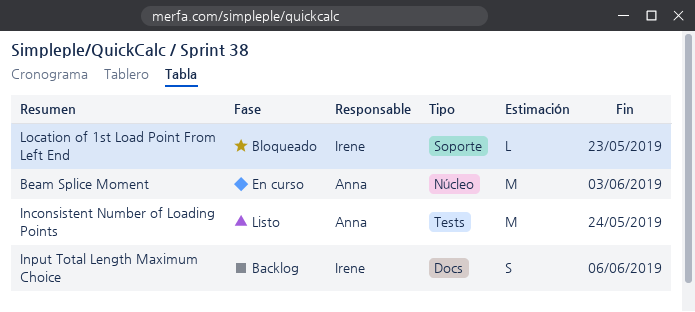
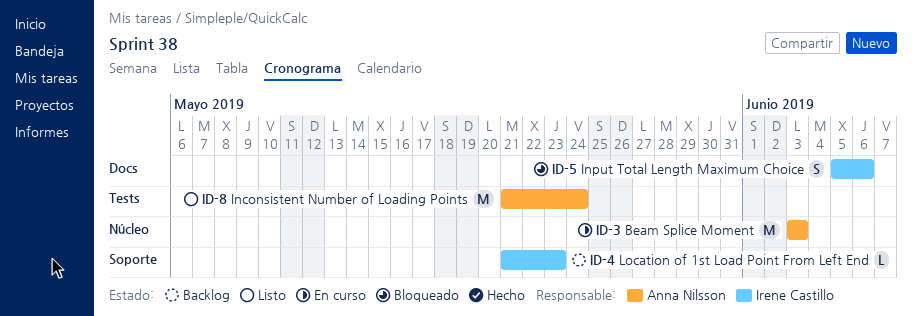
Input Total Length Maximum Choice, status: Backlog -> Bloqueado
Location of 1st Load Point From Left End, status: Bloqueado -> Backlog

